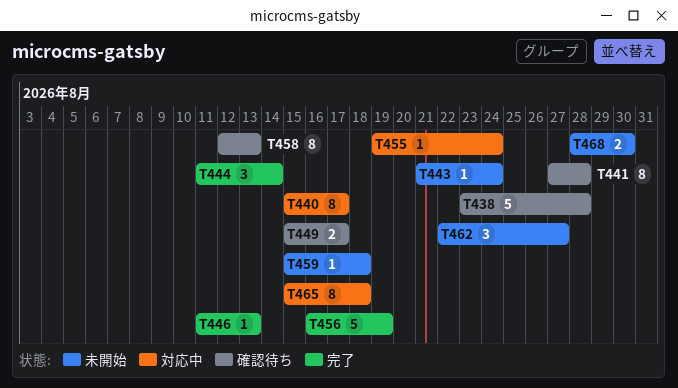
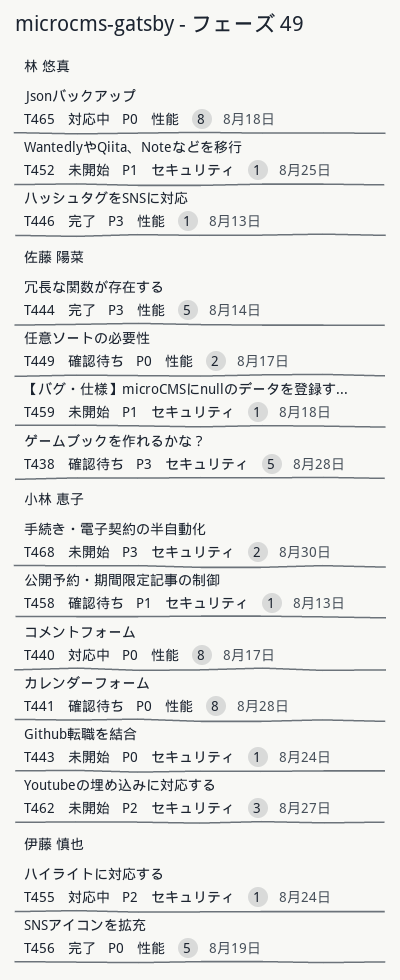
T444, estimate: 3 -> 5
T452: none -> present
T458, estimate: 8 -> 1

